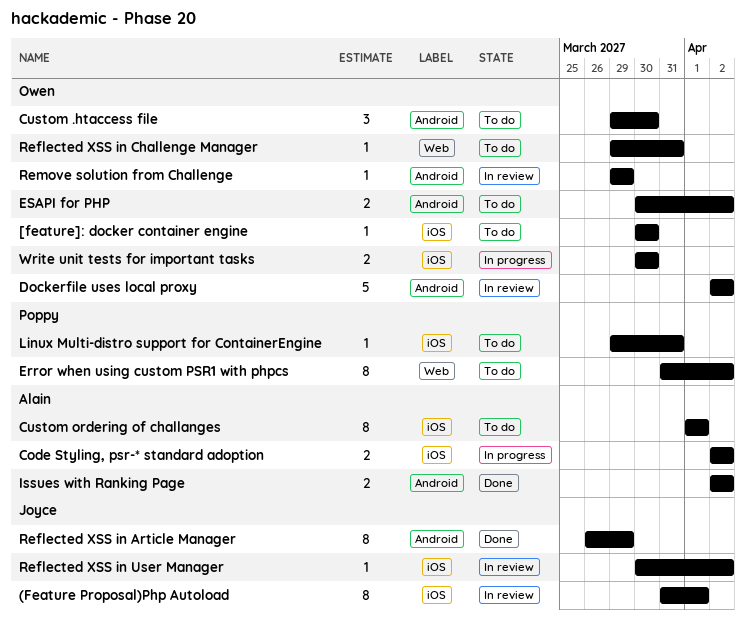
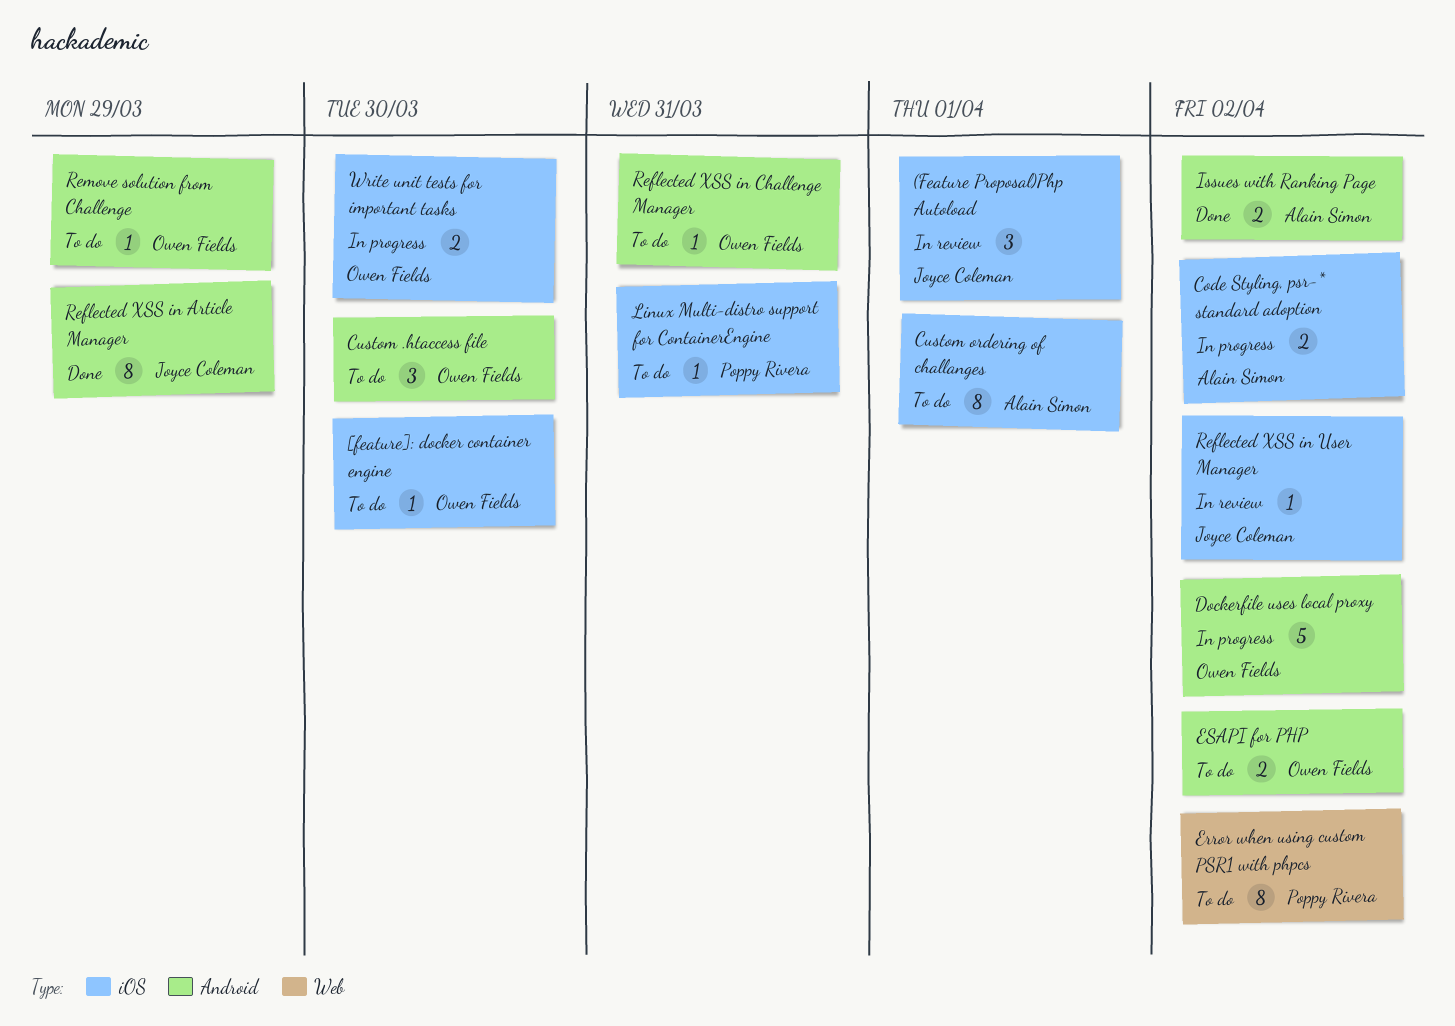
(Feature Proposal)Php Autoload, estimate: 8 -> 3
Dockerfile uses local proxy, status: In review -> In progress
Reflected XSS in Challenge Manager, label: Web -> Android
Remove solution from Challenge, status: In review -> To do

